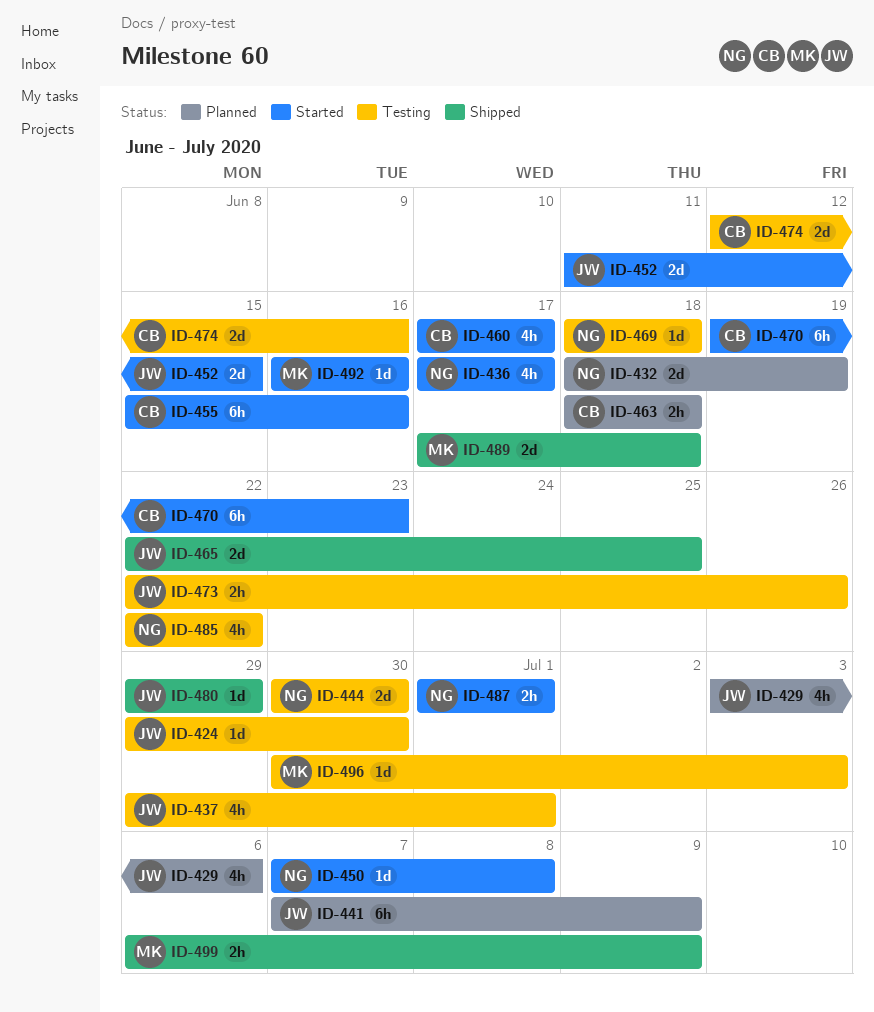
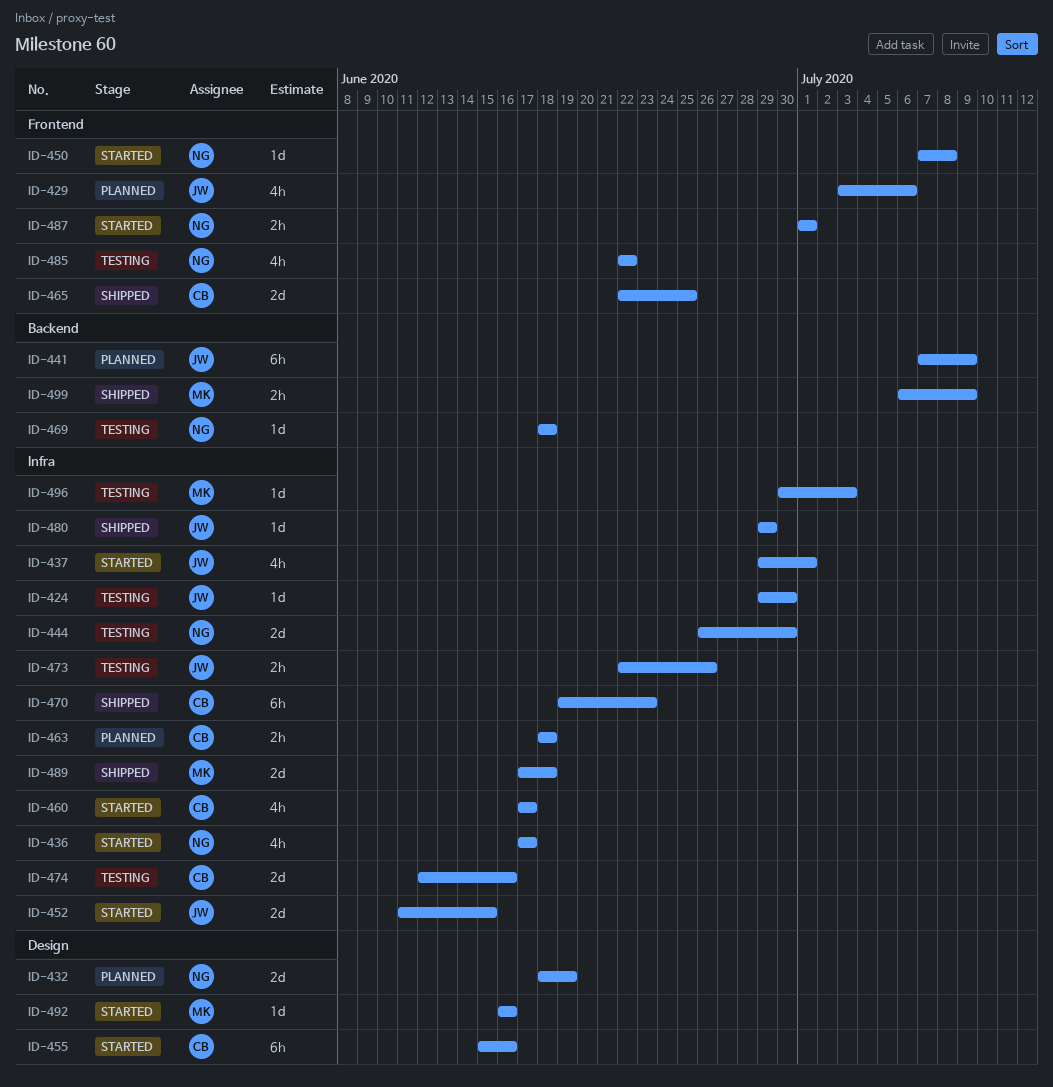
ID-437, status: Testing -> Started
ID-444, start: Jun 30 -> Jun 26
ID-465, owner: JW -> CB
ID-470, status: Started -> Shipped

